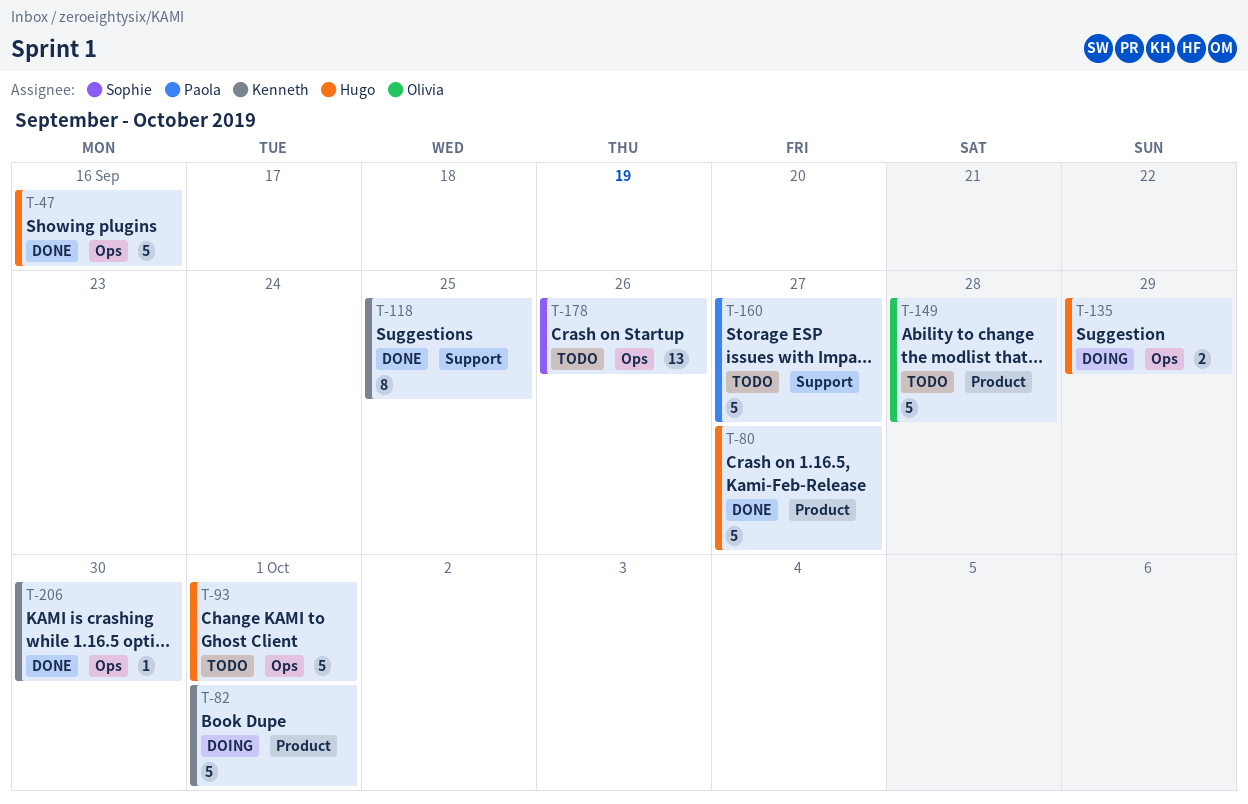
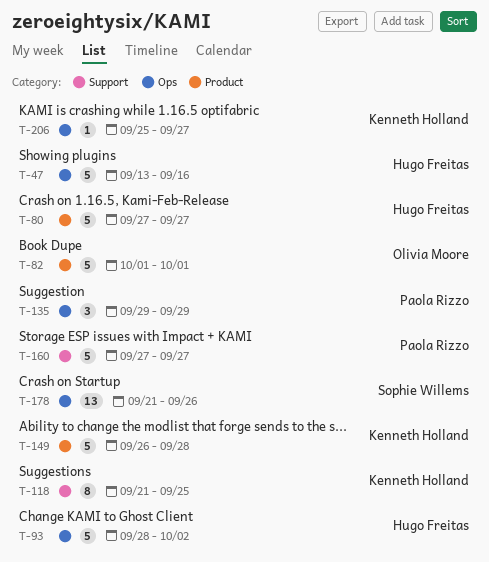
T-82, owner: Kenneth Holland -> Olivia Moore
T-93, due: Oct 1 -> Oct 2
T-135, owner: Hugo Freitas -> Paola Rizzo
T-135, estimate: 2 -> 3
T-149, owner: Olivia Moore -> Kenneth Holland
T-206, due: Sep 30 -> Sep 27

